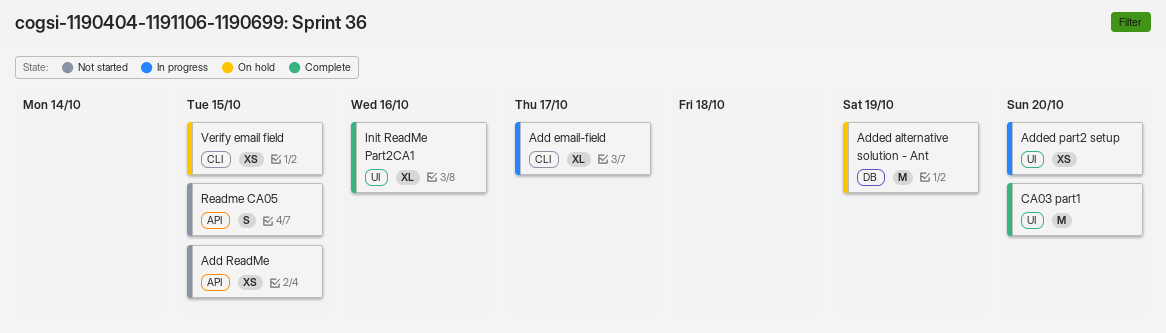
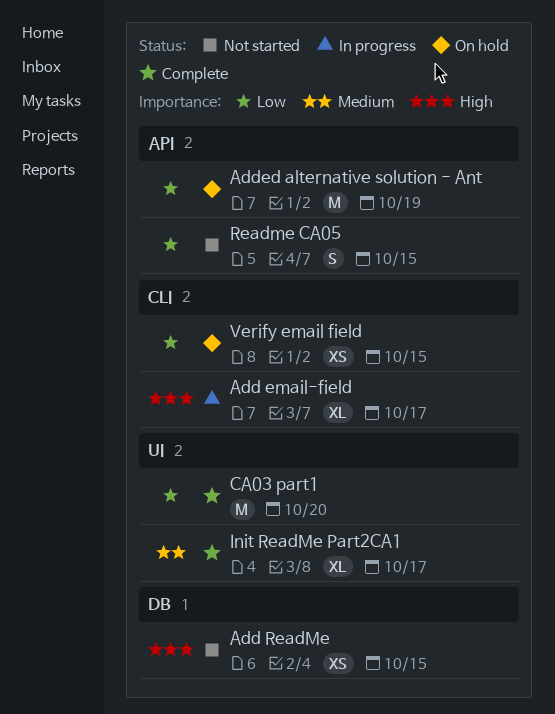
Add ReadMe, label: API -> DB
Added alternative solution - Ant, label: DB -> API
Added part2 setup: present -> none
Init ReadMe Part2CA1, due: Oct 16 -> Oct 17

